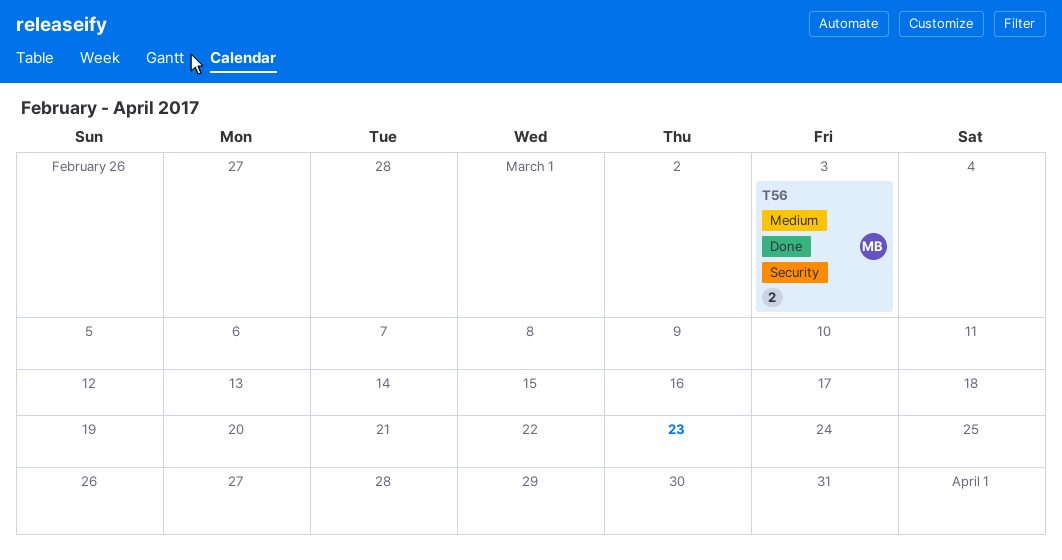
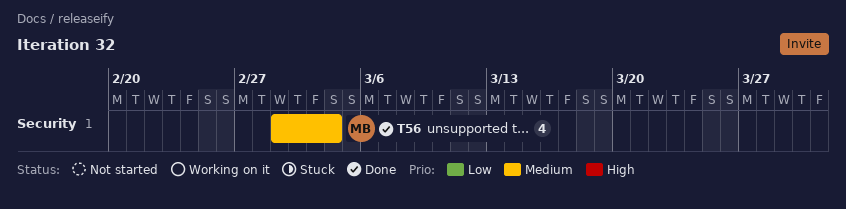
T56, estimate: 2 -> 4
T56, due: Mar 3 -> Mar 4

